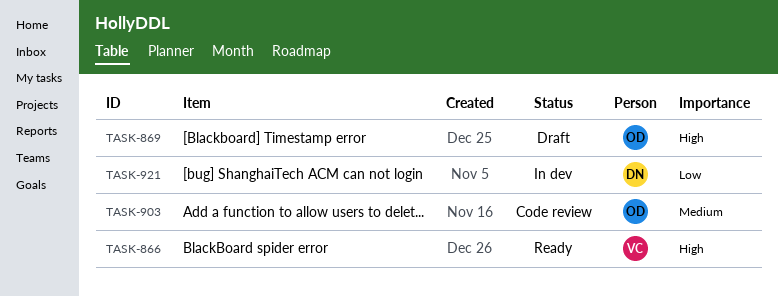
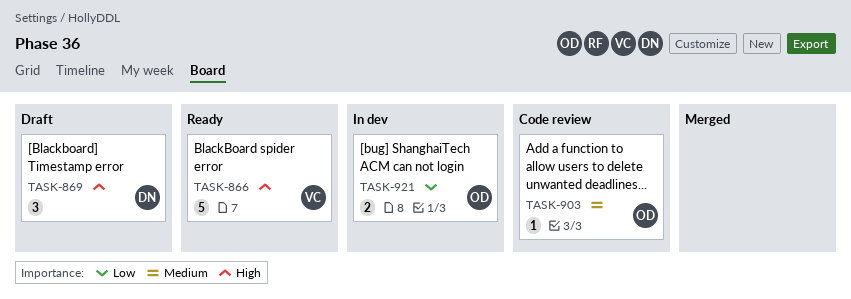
TASK-869, owner: OD -> DN
TASK-921, owner: DN -> OD

